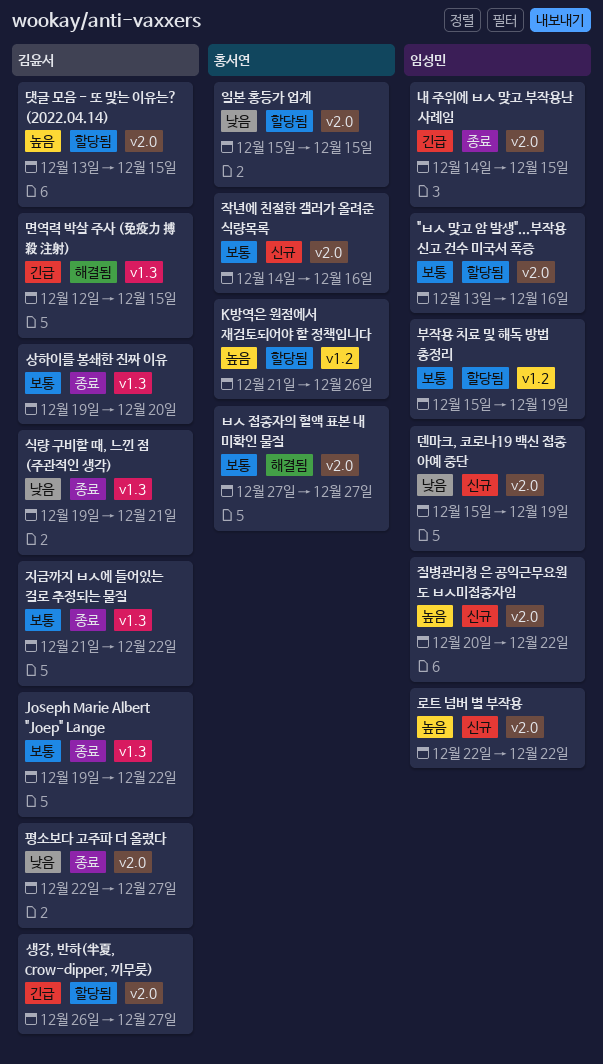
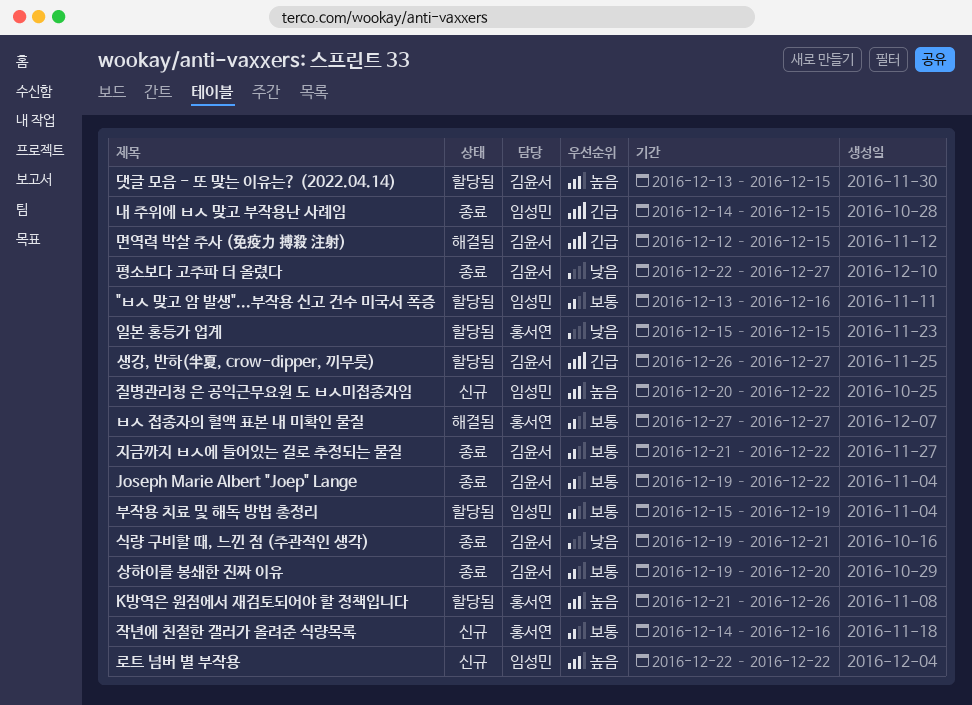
덴마크, 코로나19 백신 접종 아예 중단: present -> none

